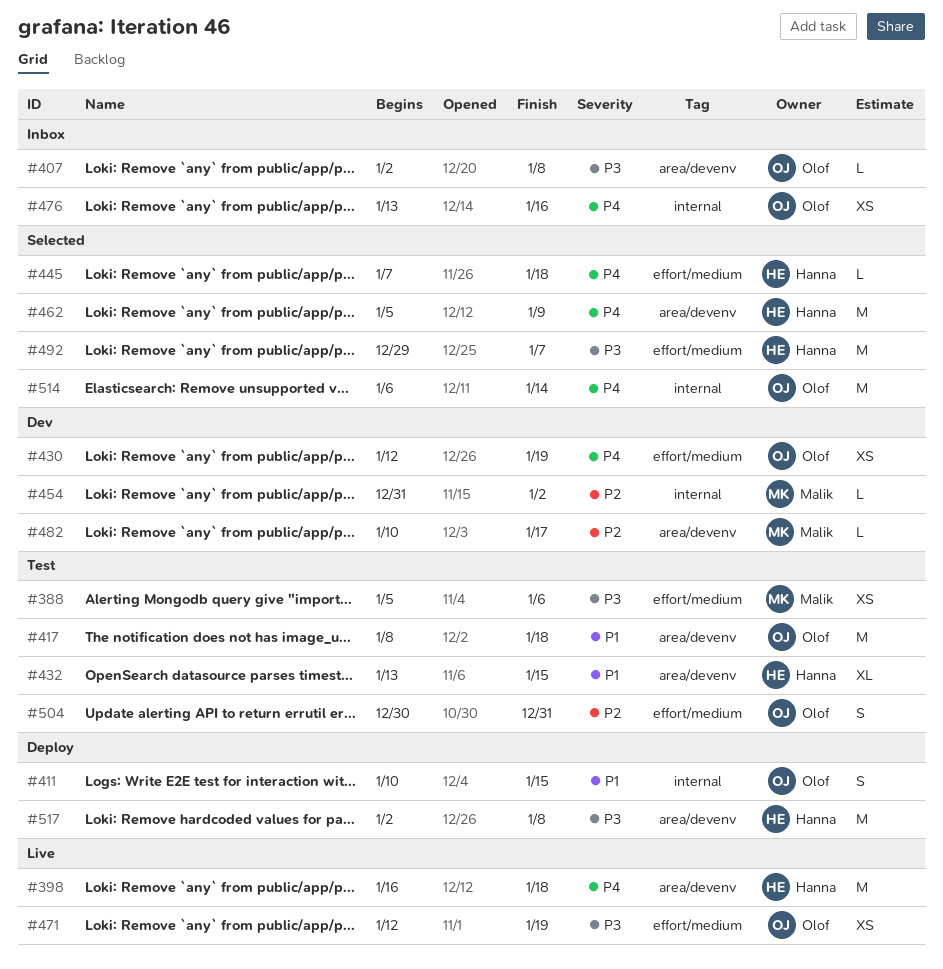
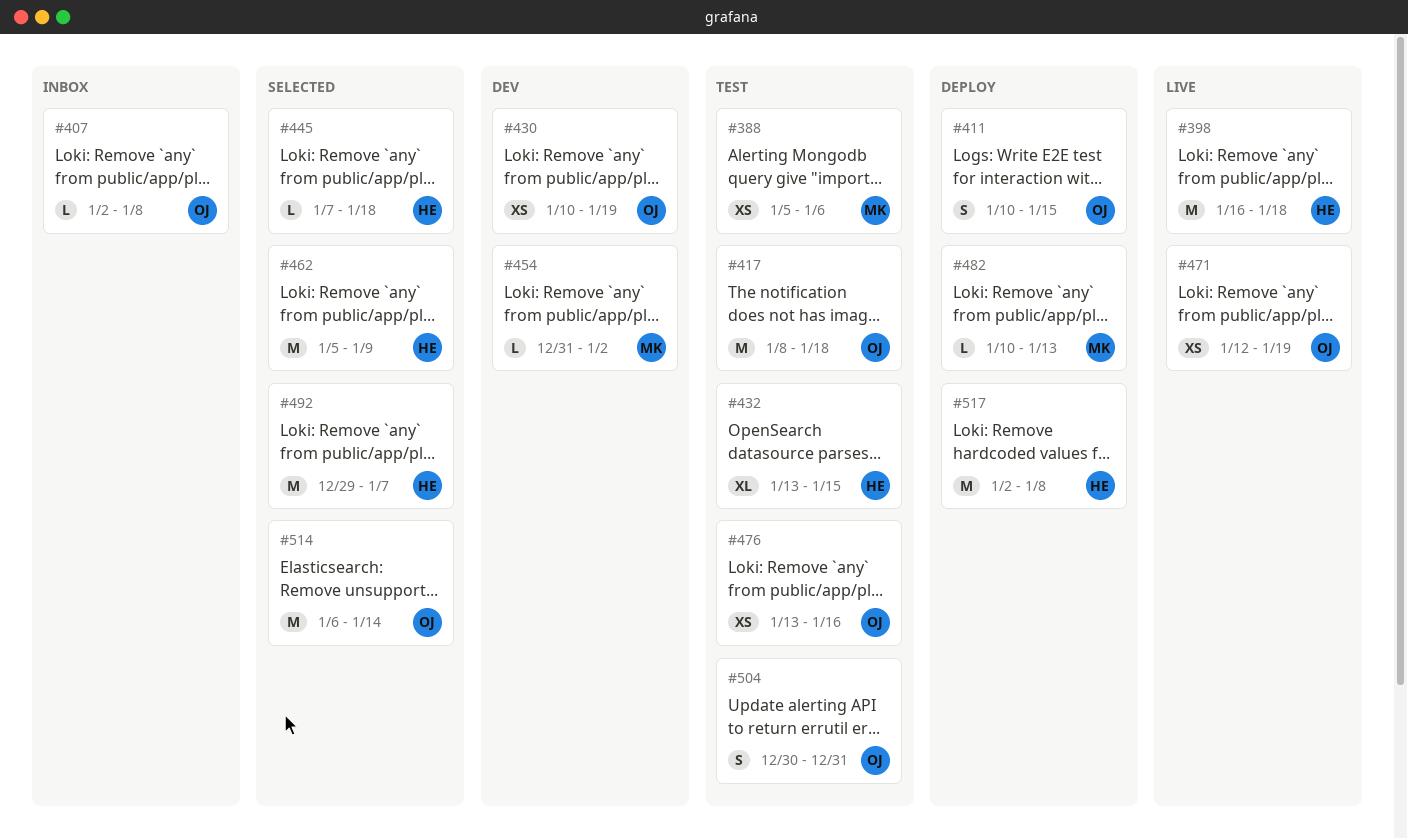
#430, start: Jan 12 -> Jan 10
#476, status: Inbox -> Test
#482, status: Dev -> Deploy
#482, due: Jan 17 -> Jan 13

